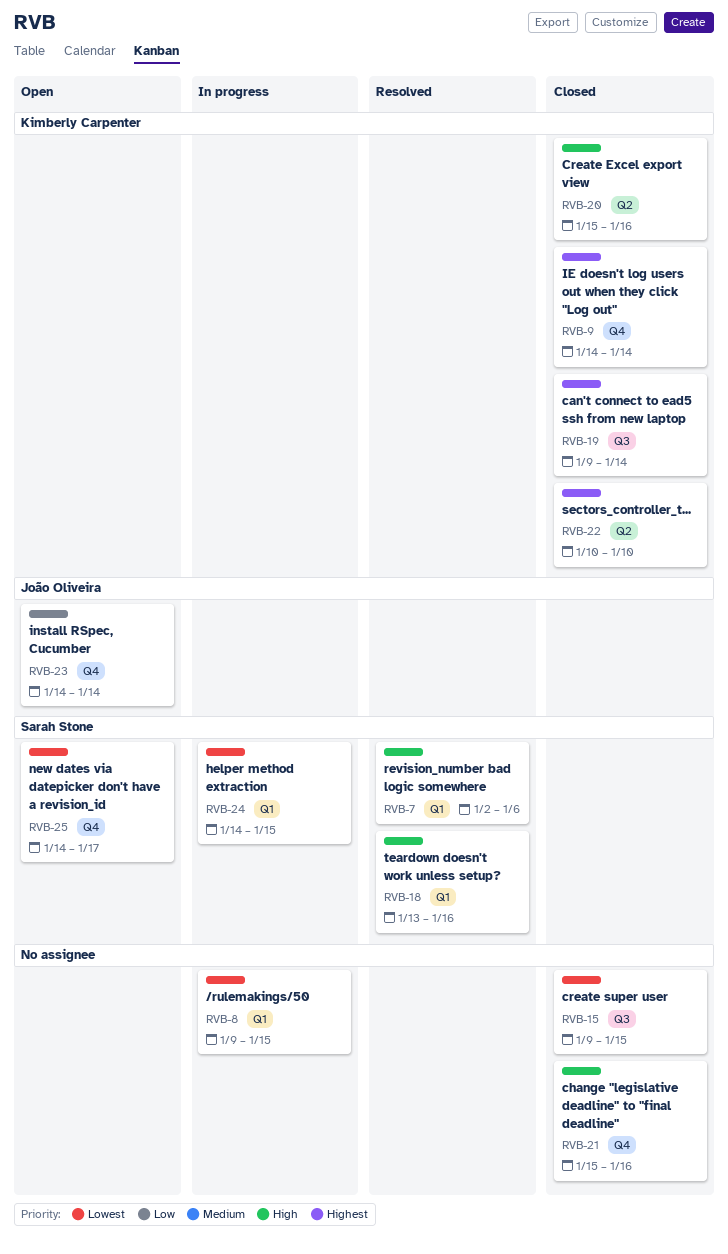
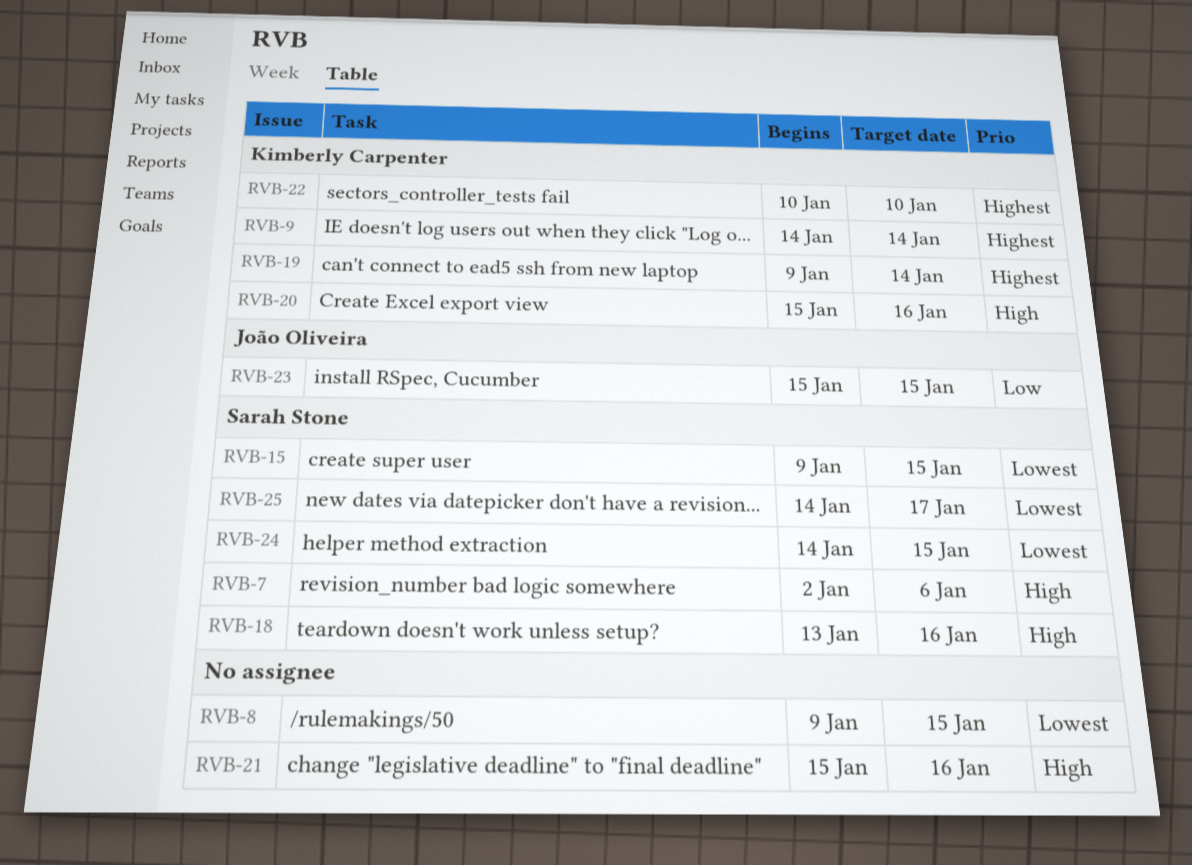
RVB-15, owner: none -> Sarah Stone
RVB-23, start: Jan 14 -> Jan 15
RVB-23, due: Jan 14 -> Jan 15

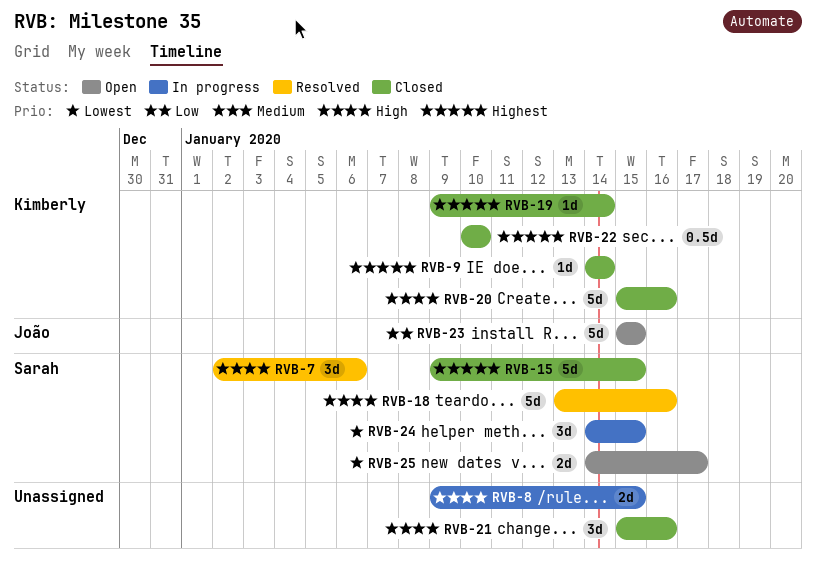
RVB-8, priority: Lowest -> High
RVB-15, priority: Lowest -> Highest

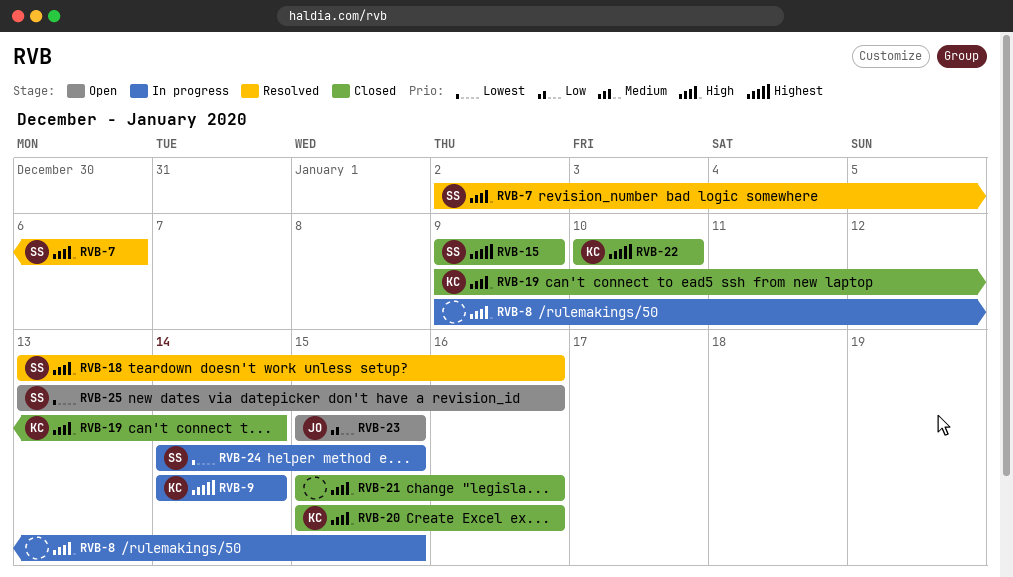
RVB-9, status: Closed -> In progress
RVB-15, due: Jan 15 -> Jan 9
RVB-19, priority: Highest -> High
RVB-25, start: Jan 14 -> Jan 13
RVB-25, due: Jan 17 -> Jan 16

